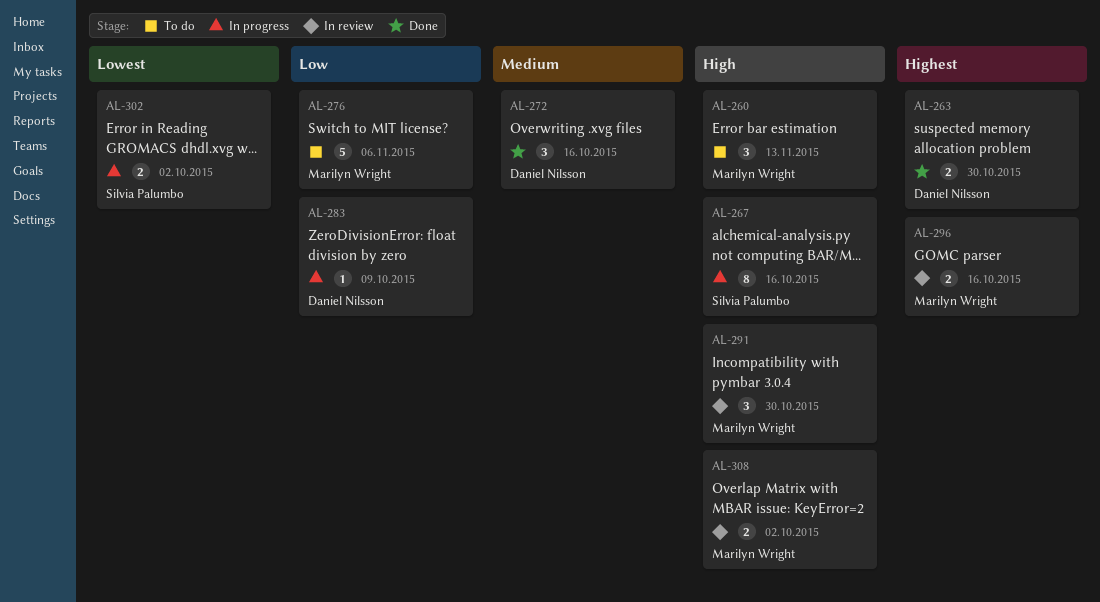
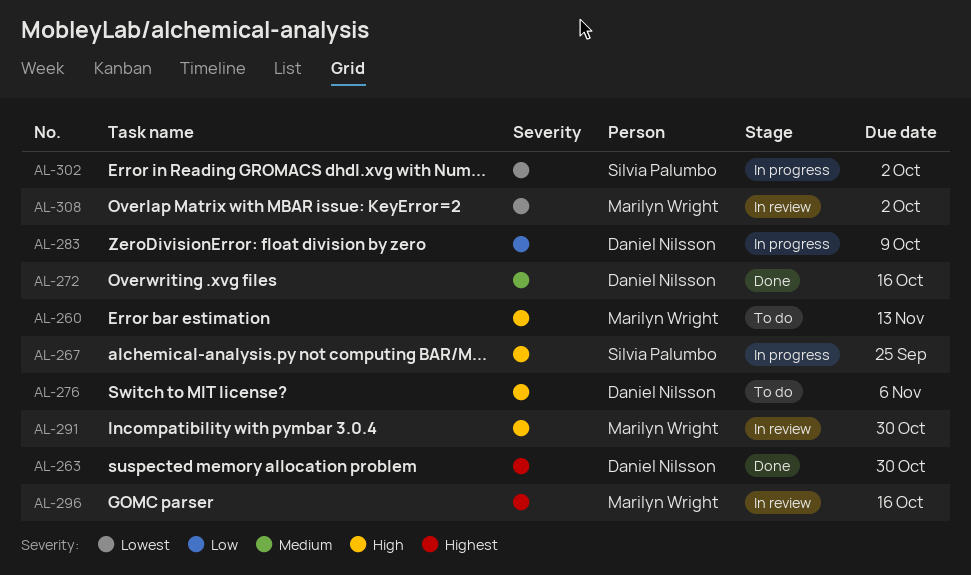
AL-267, due: Oct 16 -> Sep 25
AL-276, owner: Marilyn Wright -> Daniel Nilsson
AL-276, priority: Low -> High
AL-308, priority: High -> Lowest

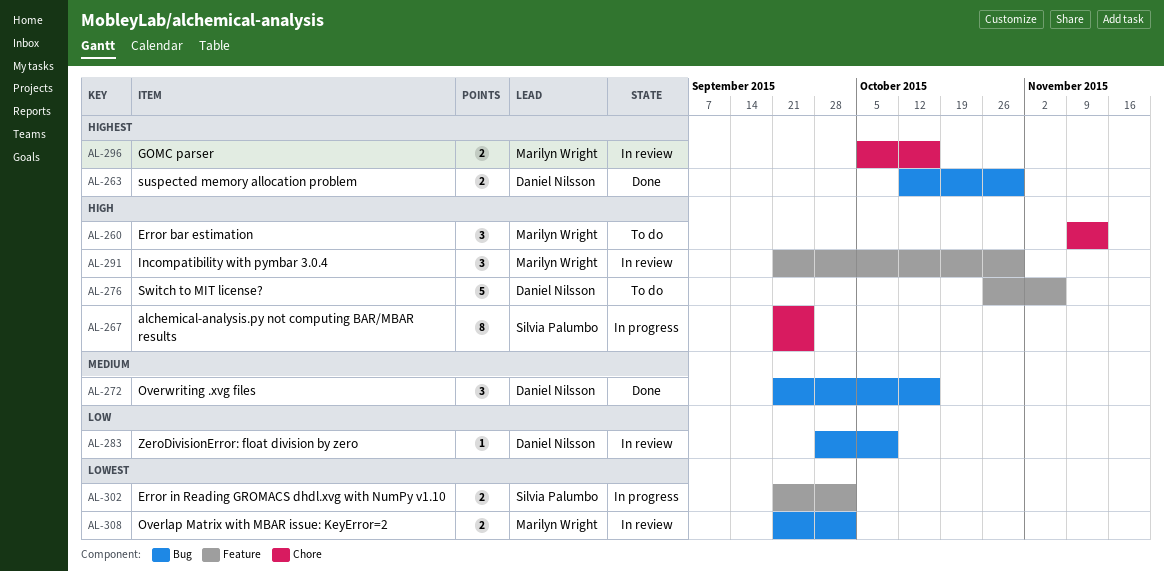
AL-283, status: In progress -> In review

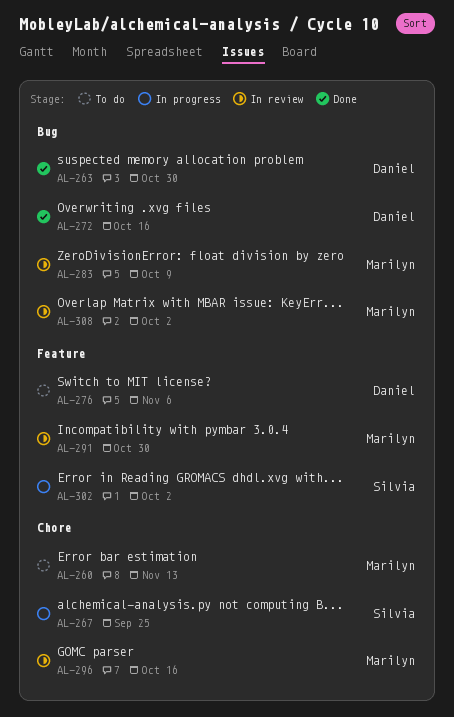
AL-283, owner: Daniel Nilsson -> Marilyn Wright

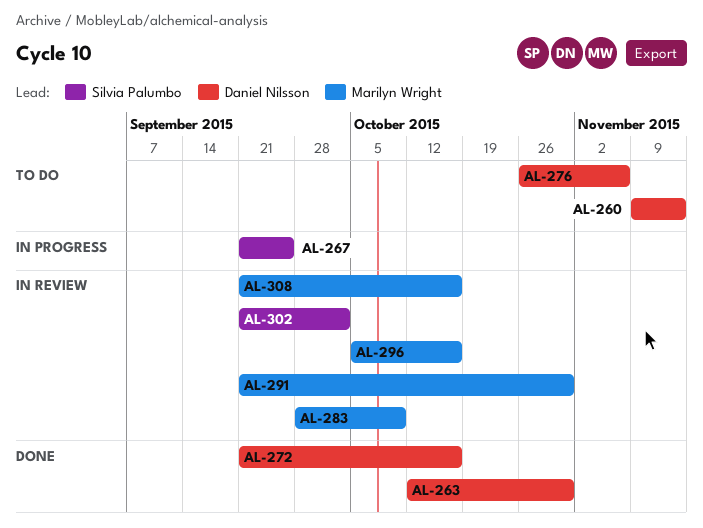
AL-260, owner: Marilyn Wright -> Daniel Nilsson
AL-302, status: In progress -> In review
AL-308, due: Oct 2 -> Oct 16

